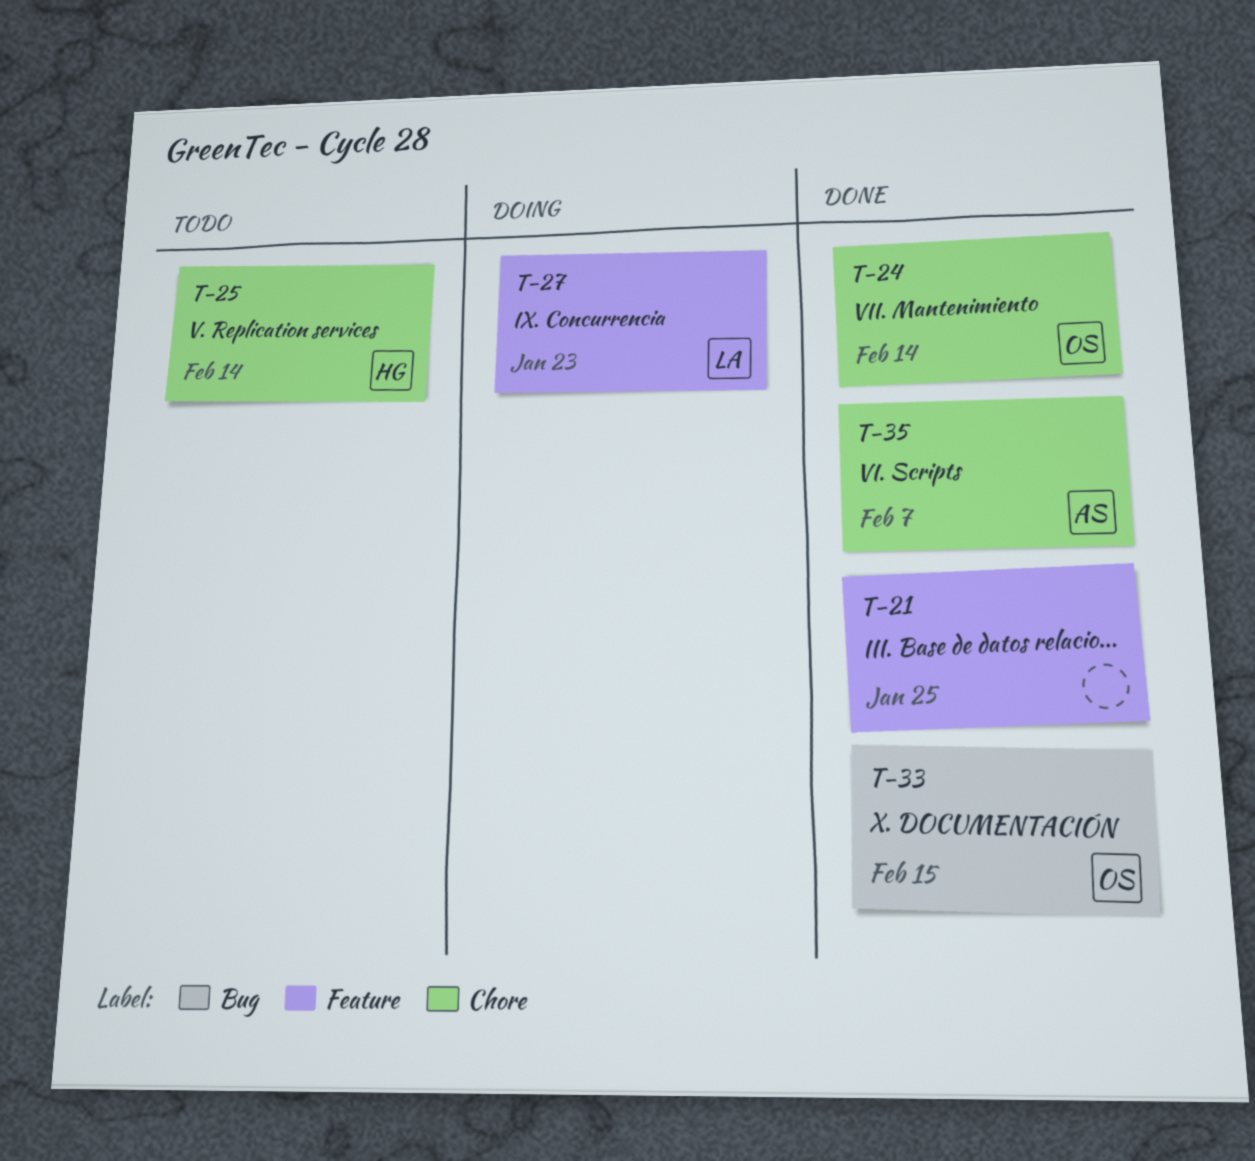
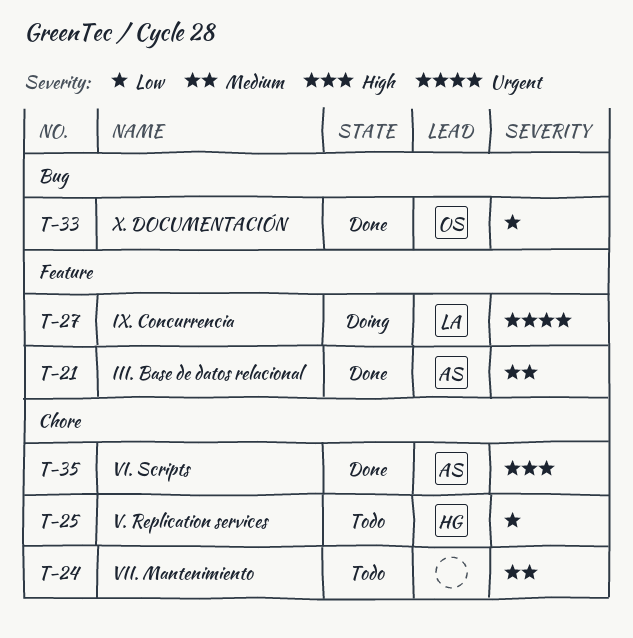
T-21, owner: none -> AS
T-24, status: Done -> Todo
T-24, owner: OS -> none

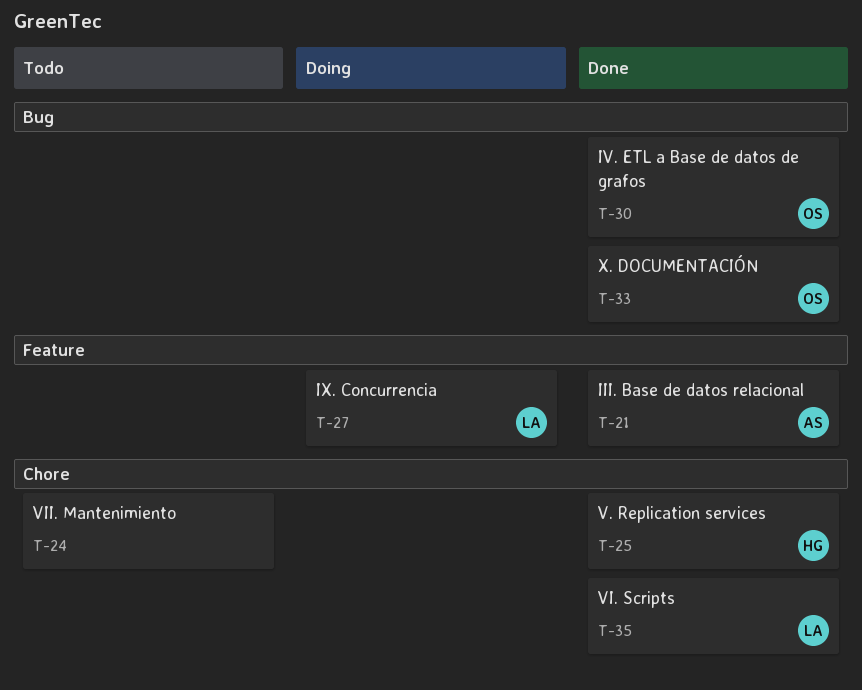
T-25, status: Todo -> Done
T-30: none -> present
T-35, owner: AS -> LA

